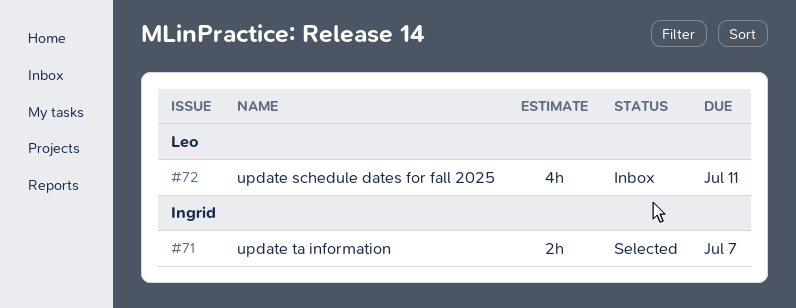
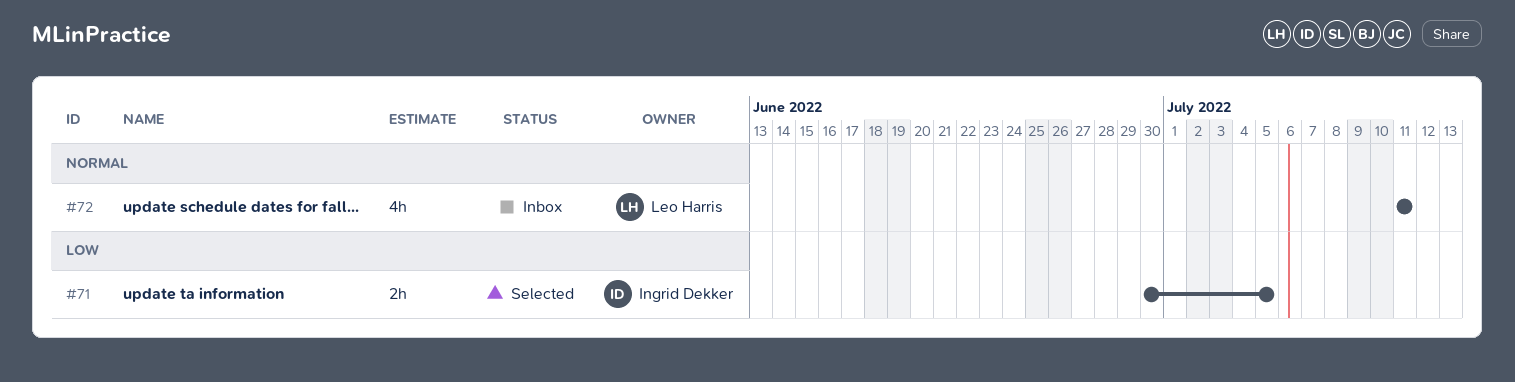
#71, due: Jul 7 -> Jul 5

